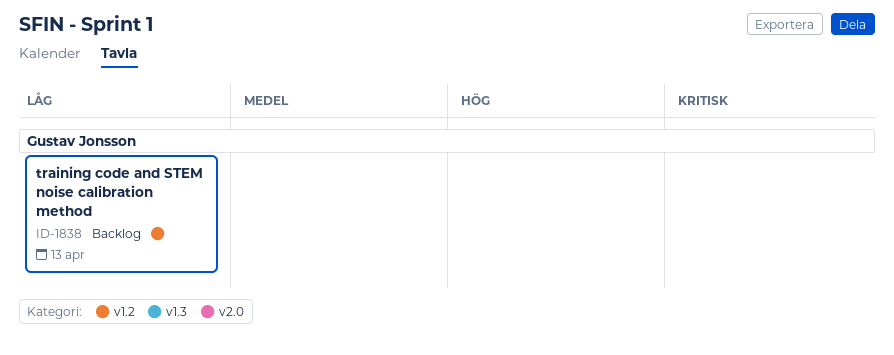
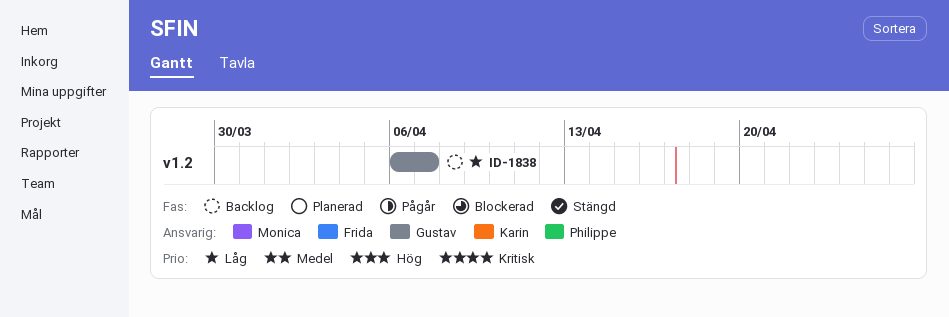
ID-1838, due: Apr 13 -> Apr 7

